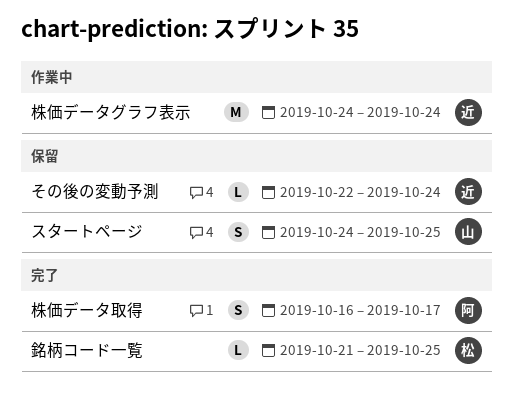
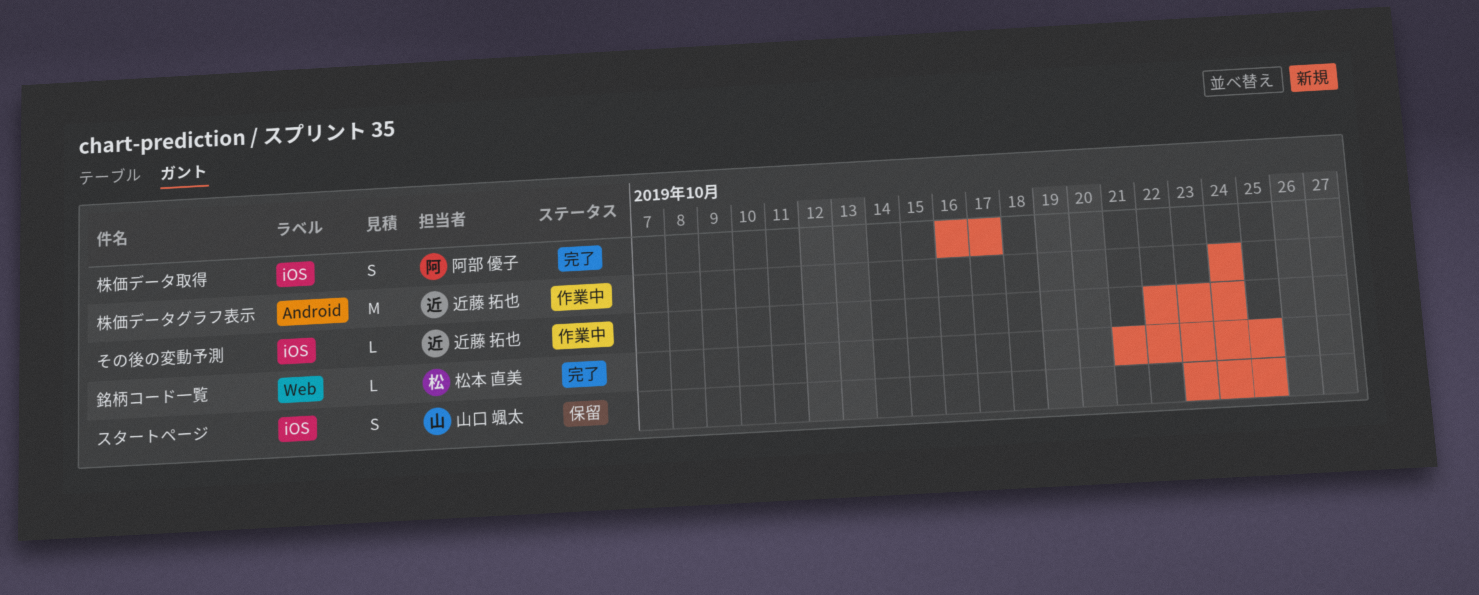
その後の変動予測, status: 保留 -> 作業中
スタートページ, start: Oct 24 -> Oct 23

